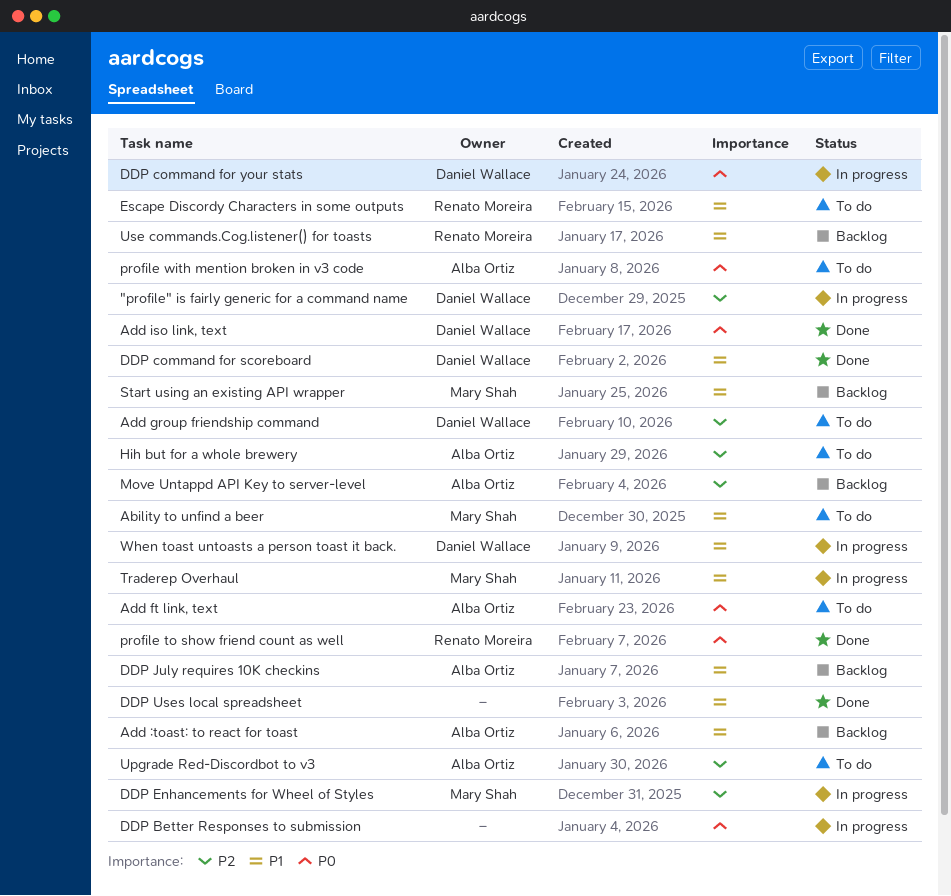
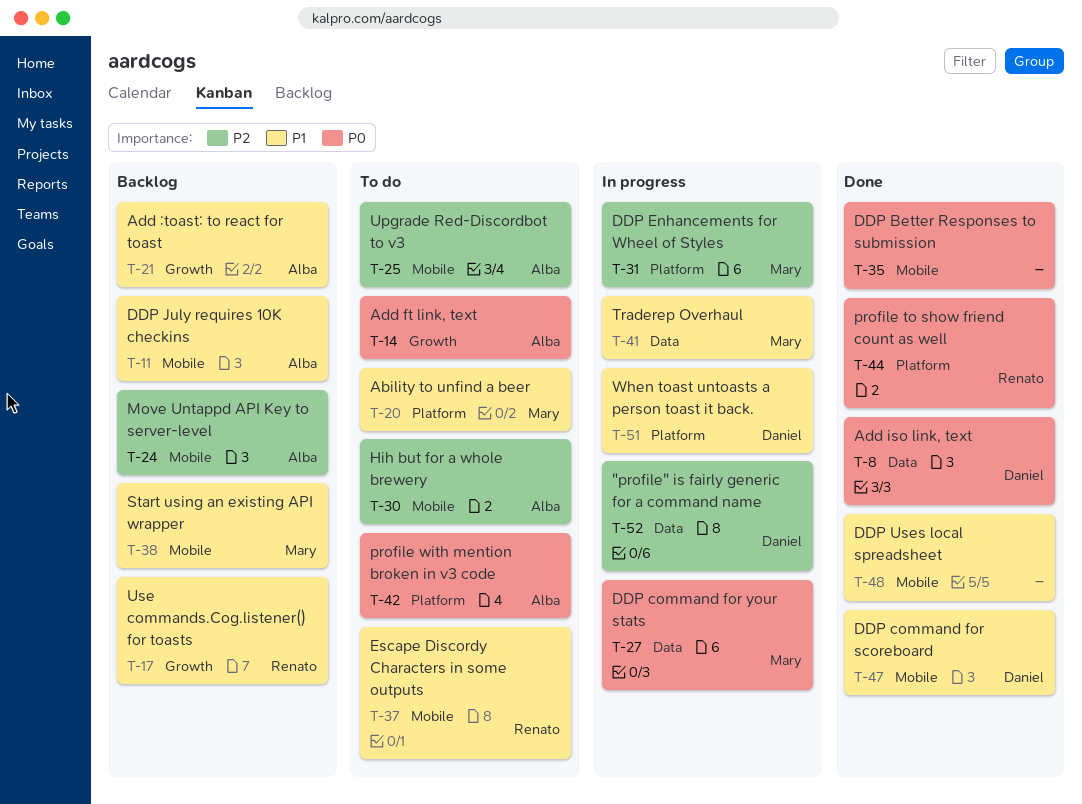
Add group friendship command: present -> none
DDP Better Responses to submission, status: In progress -> Done
DDP command for your stats, owner: Daniel Wallace -> Mary Shah

